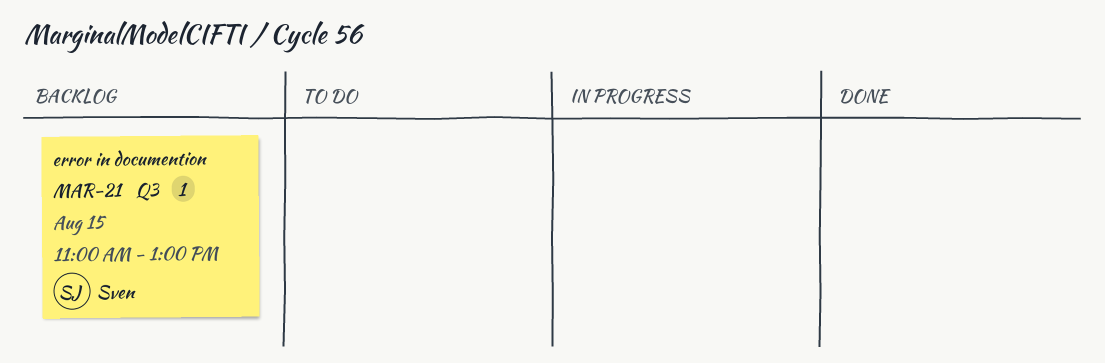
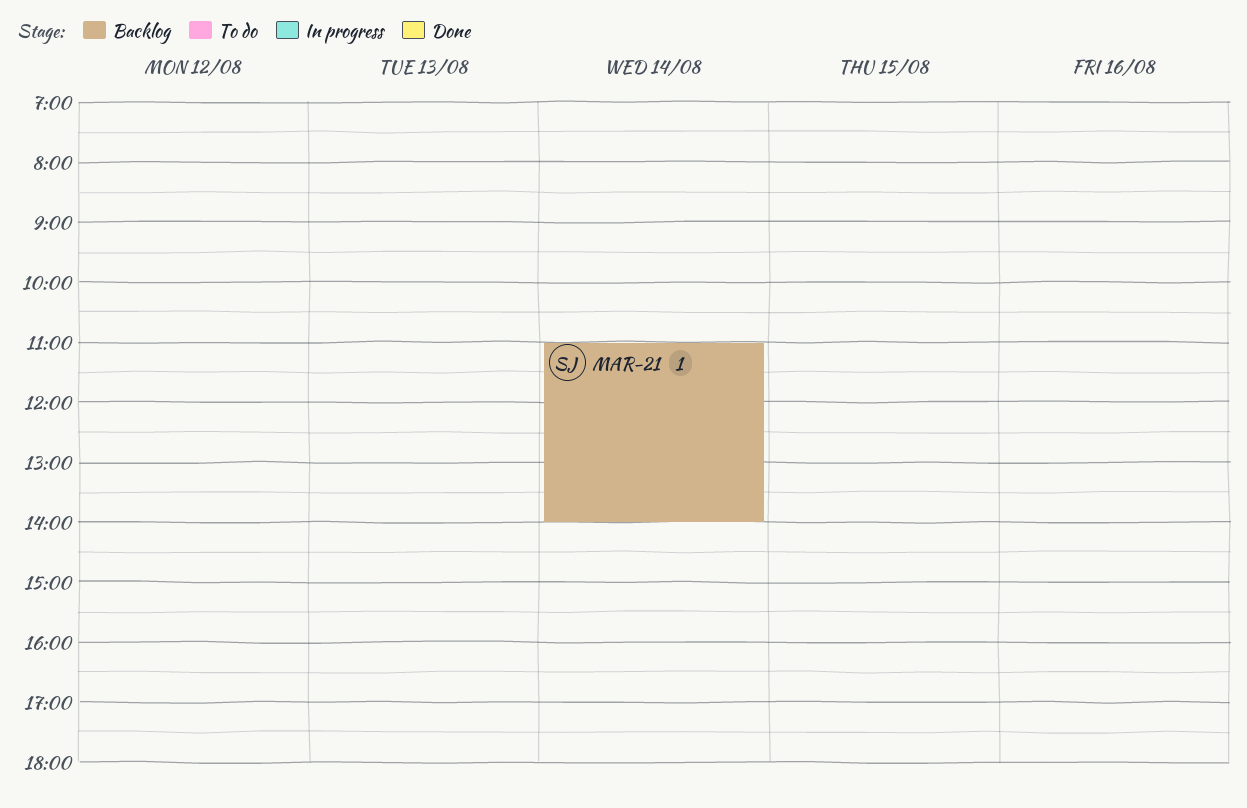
MAR-21, day: Aug 15 -> Aug 14
MAR-21, ends: 13:00 -> 14:00

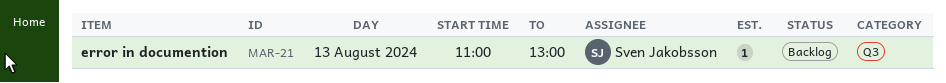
MAR-21, day: Aug 14 -> Aug 13
MAR-21, ends: 14:00 -> 13:00

